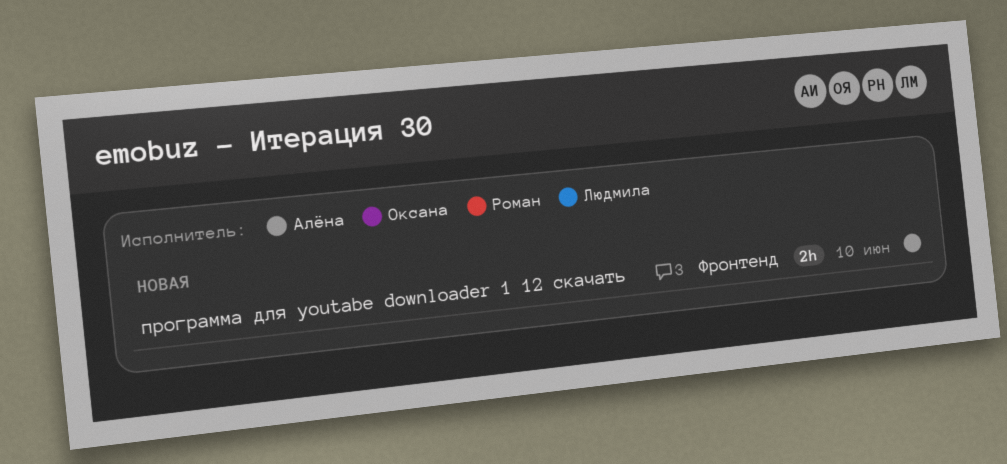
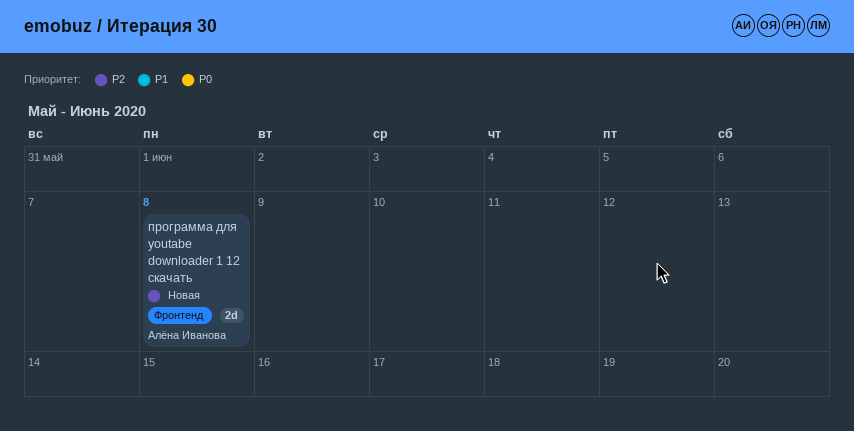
программа для youtabe downloader 1 12 скачать, estimate: 2h -> 2d
программа для youtabe downloader 1 12 скачать, due: Jun 10 -> Jun 8

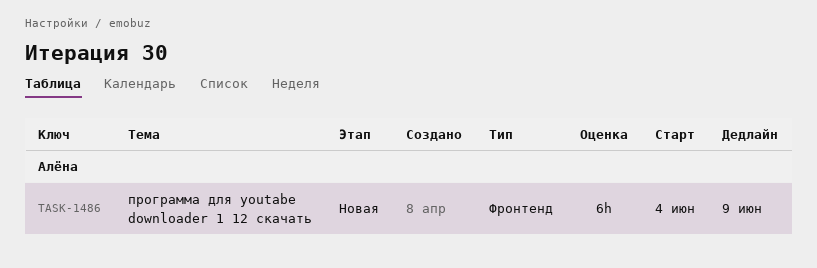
программа для youtabe downloader 1 12 скачать, estimate: 2d -> 6h
программа для youtabe downloader 1 12 скачать, due: Jun 8 -> Jun 9

